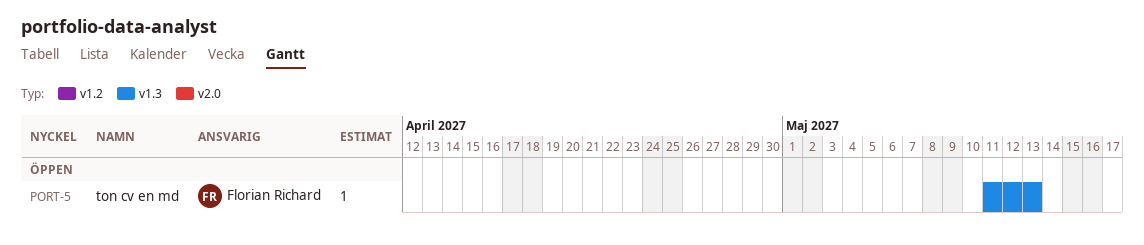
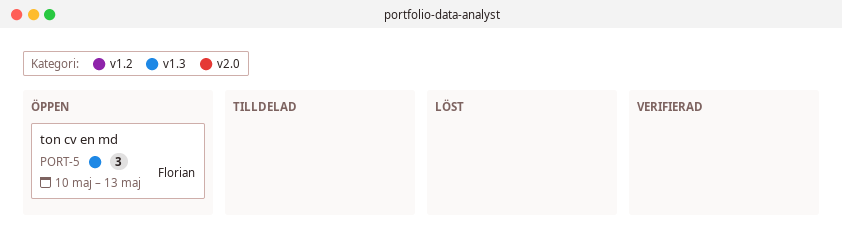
PORT-5, estimate: 1 -> 3
PORT-5, start: May 11 -> May 10

